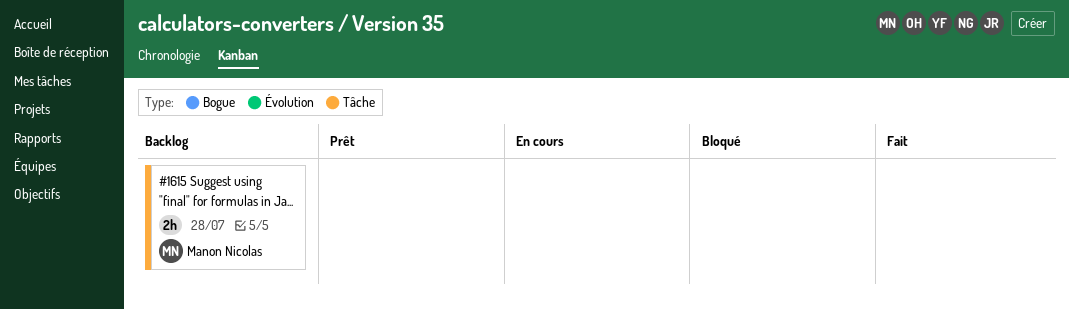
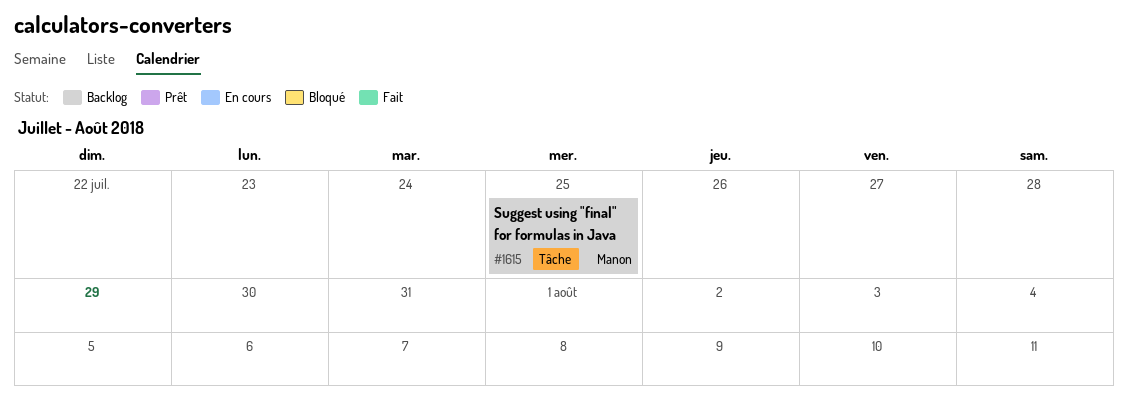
#1615, due: Jul 28 -> Jul 25

